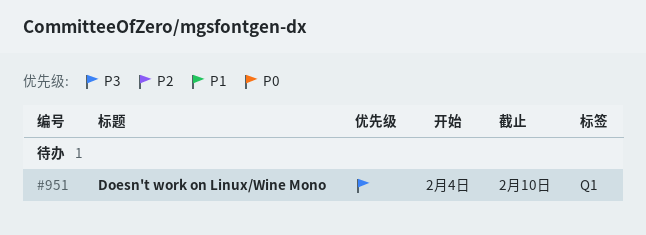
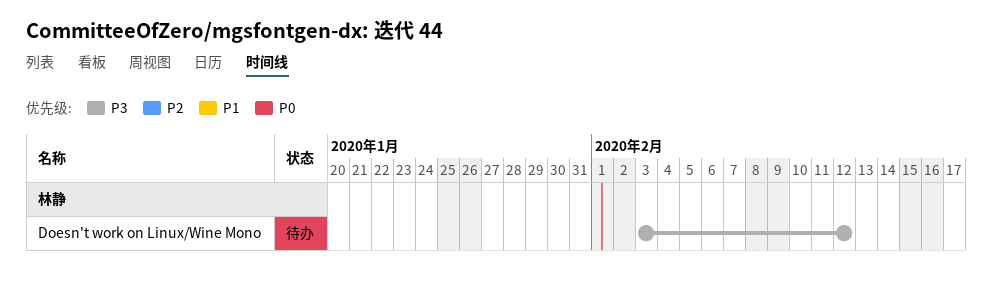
Doesn't work on Linux/Wine Mono, start: Feb 4 -> Feb 3
Doesn't work on Linux/Wine Mono, due: Feb 10 -> Feb 12

